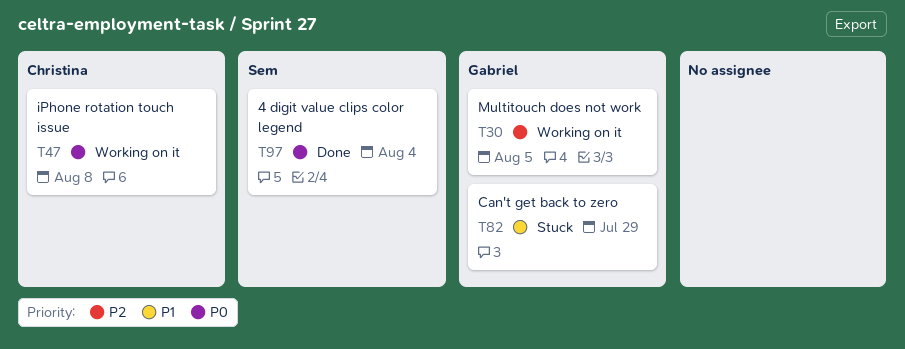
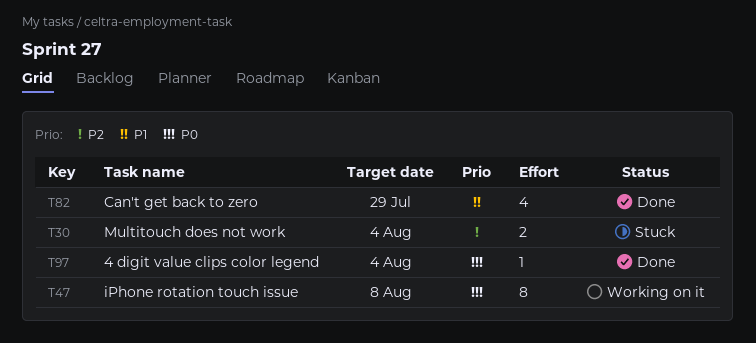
T30, status: Working on it -> Stuck
T30, due: Aug 5 -> Aug 4
T82, status: Stuck -> Done

